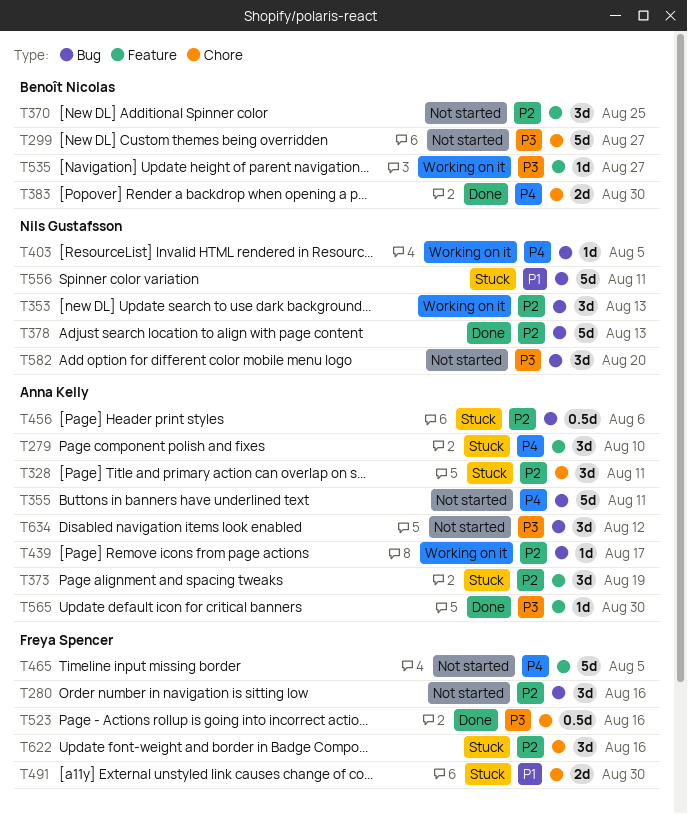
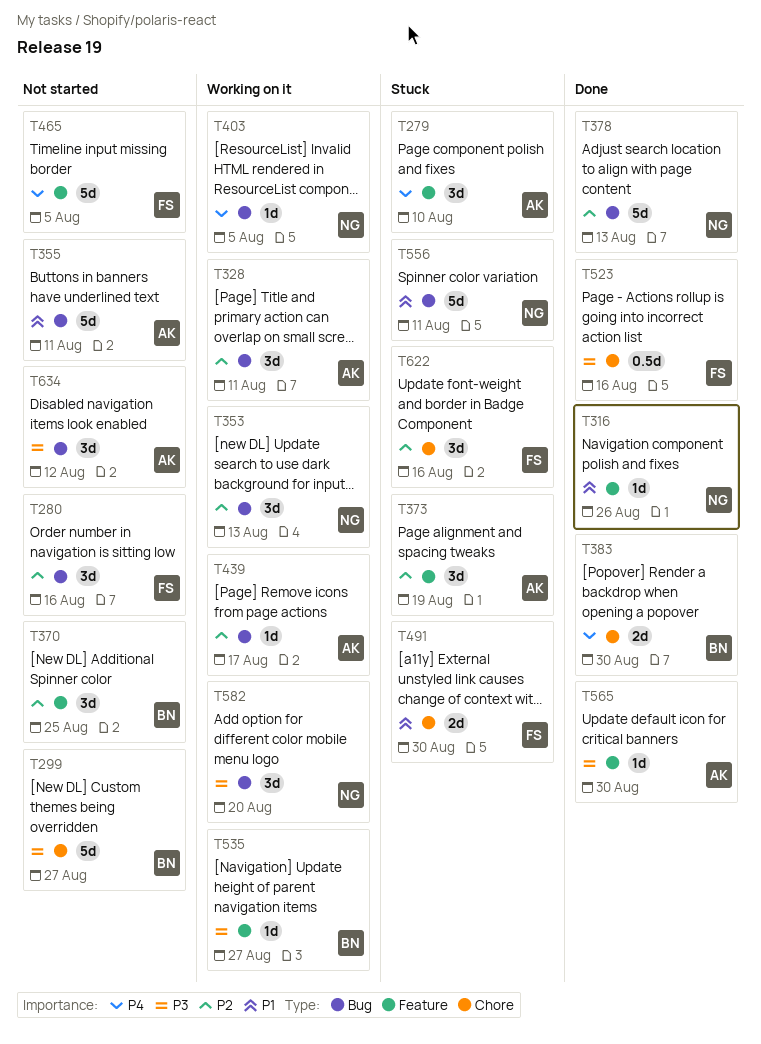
T316: none -> present
T328, status: Stuck -> Working on it
T328, label: Chore -> Bug
T355, priority: P4 -> P1
T456: present -> none
T582, status: Not started -> Working on it

